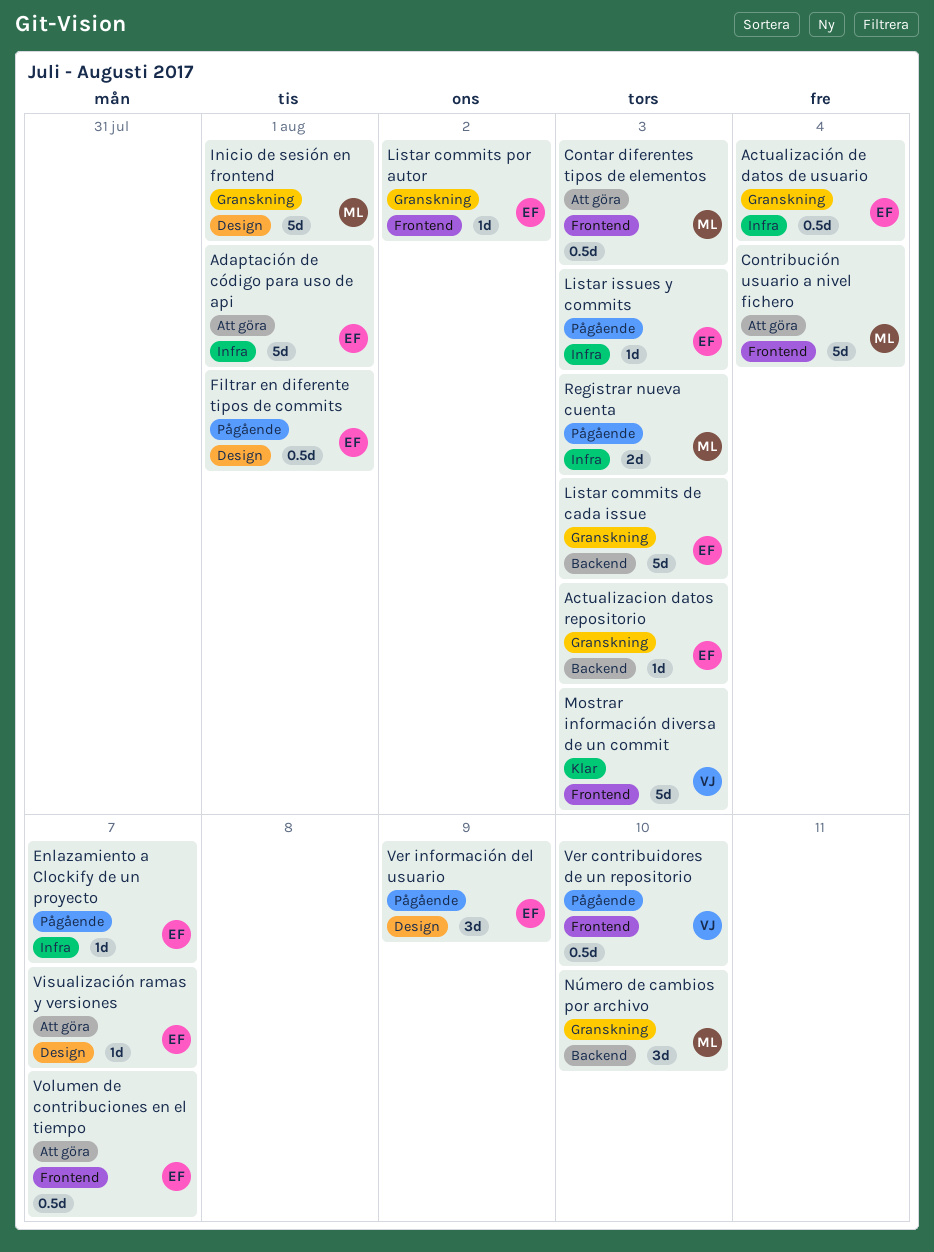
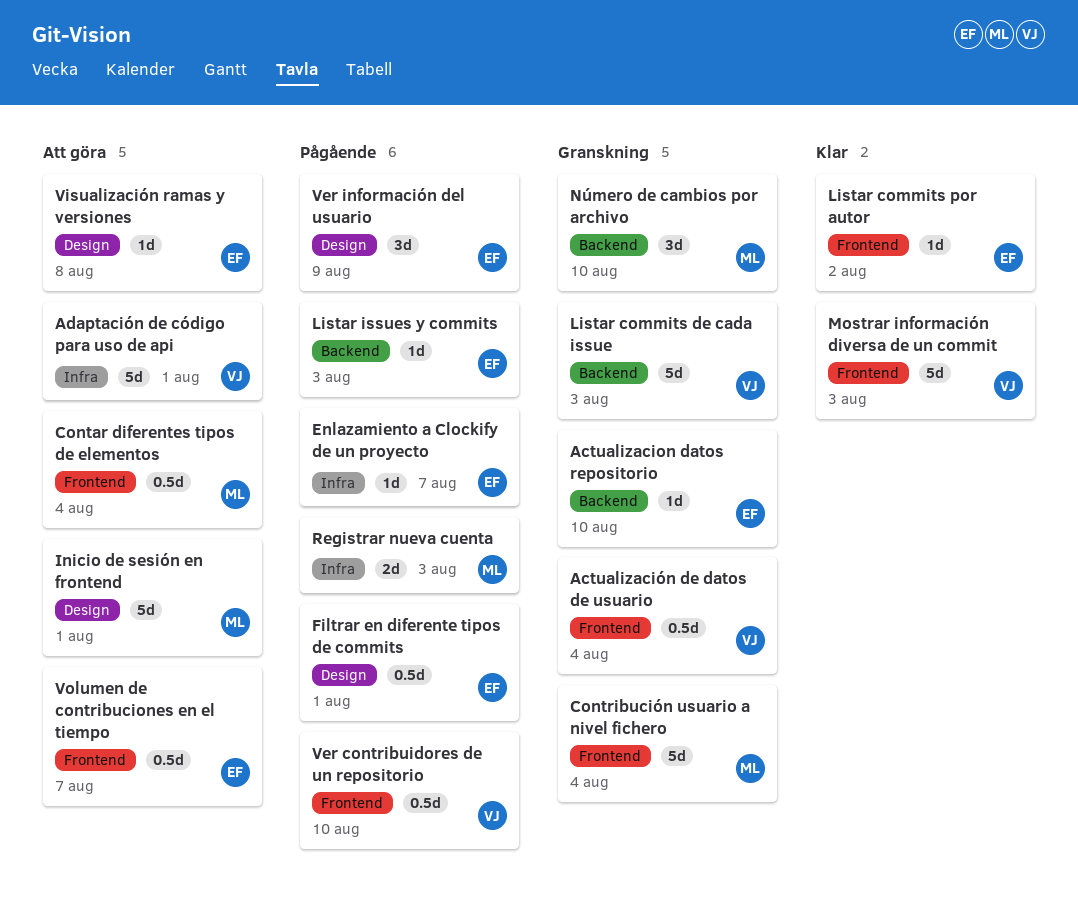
Actualizacion datos repositorio, due: Aug 3 -> Aug 10
Actualización de datos de usuario, owner: EF -> VJ
Actualización de datos de usuario, label: Infra -> Frontend
Adaptación de código para uso de api, owner: EF -> VJ
Contar diferentes tipos de elementos, due: Aug 3 -> Aug 4
Contribución usuario a nivel fichero, status: Att göra -> Granskning
Inicio de sesión en frontend, status: Granskning -> Att göra
Listar commits de cada issue, owner: EF -> VJ
Listar commits por autor, status: Granskning -> Klar
Listar issues y commits, label: Infra -> Backend
Visualización ramas y versiones, due: Aug 7 -> Aug 8

